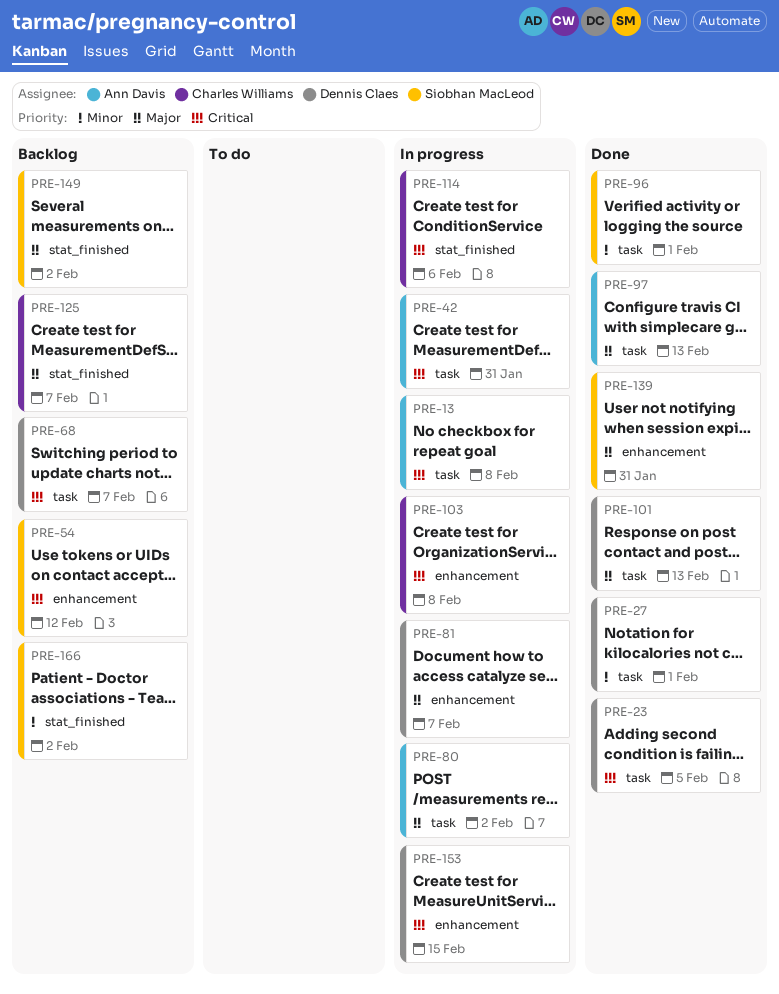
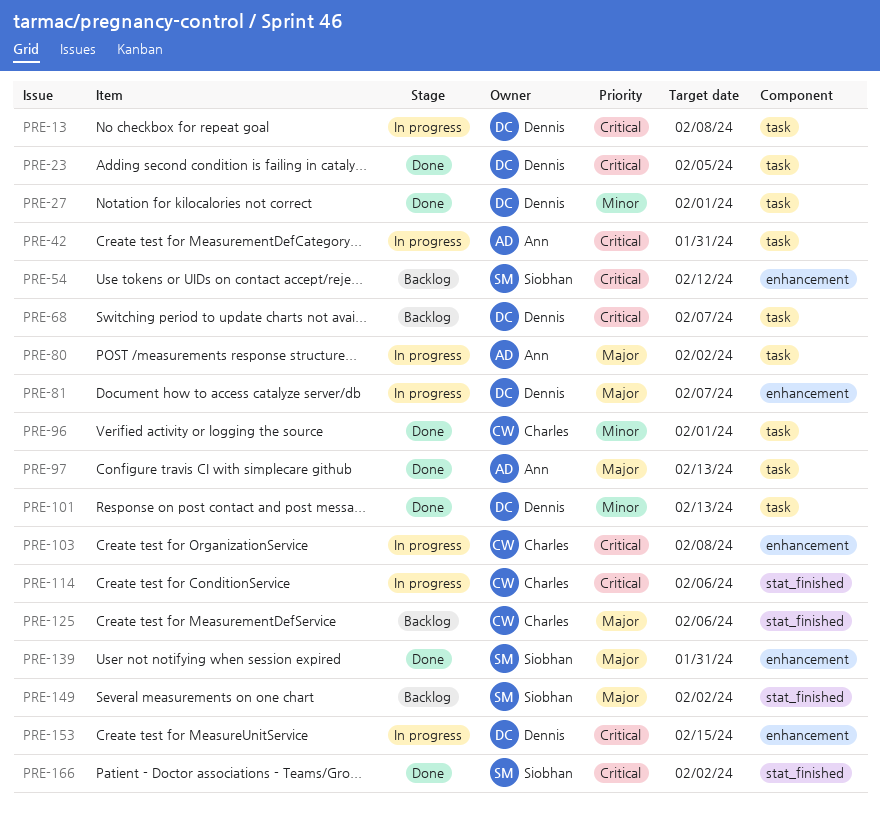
PRE-13, owner: Ann Davis -> Dennis Claes
PRE-96, owner: Siobhan MacLeod -> Charles Williams
PRE-101, priority: Major -> Minor
PRE-125, due: Feb 7 -> Feb 6
PRE-166, status: Backlog -> Done
PRE-166, priority: Minor -> Critical

